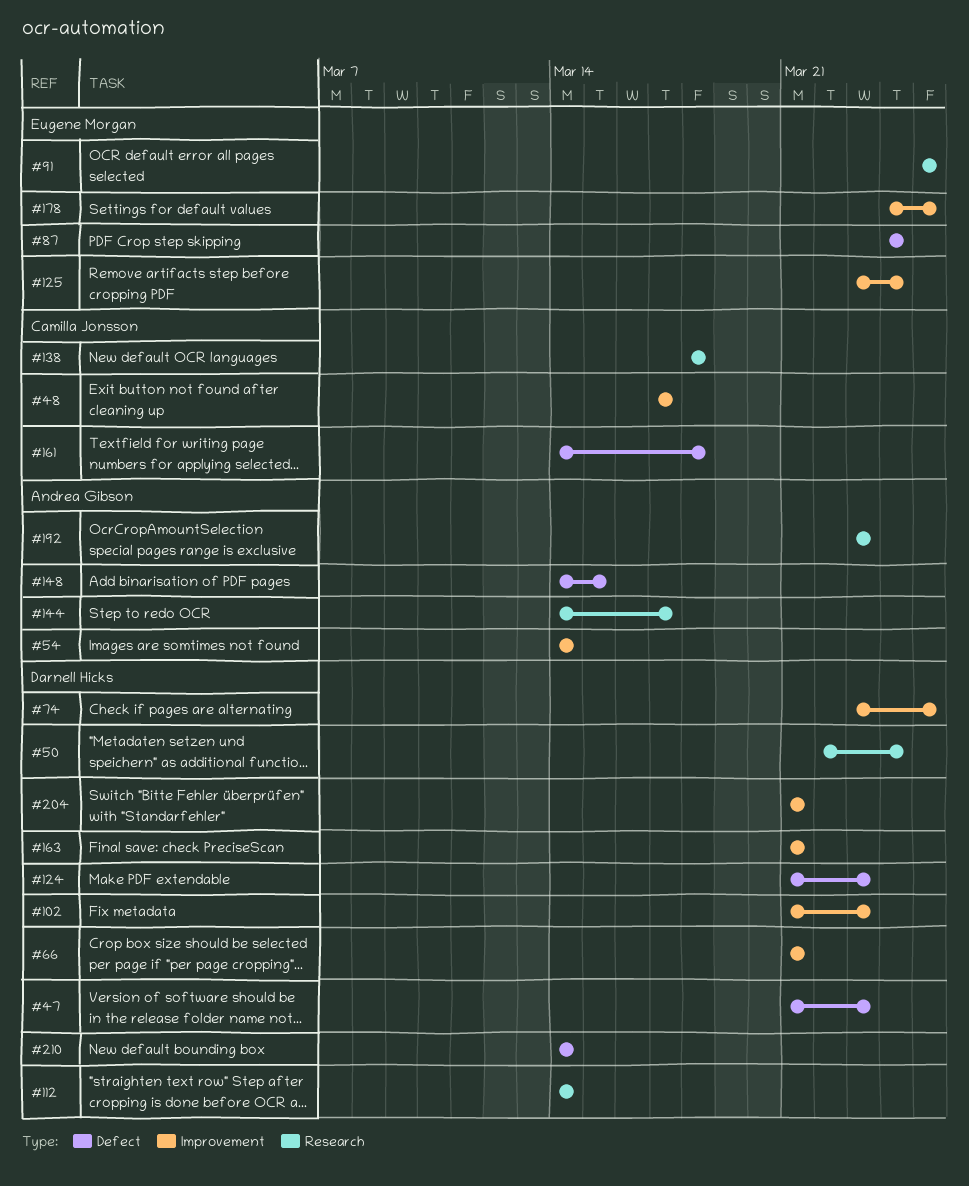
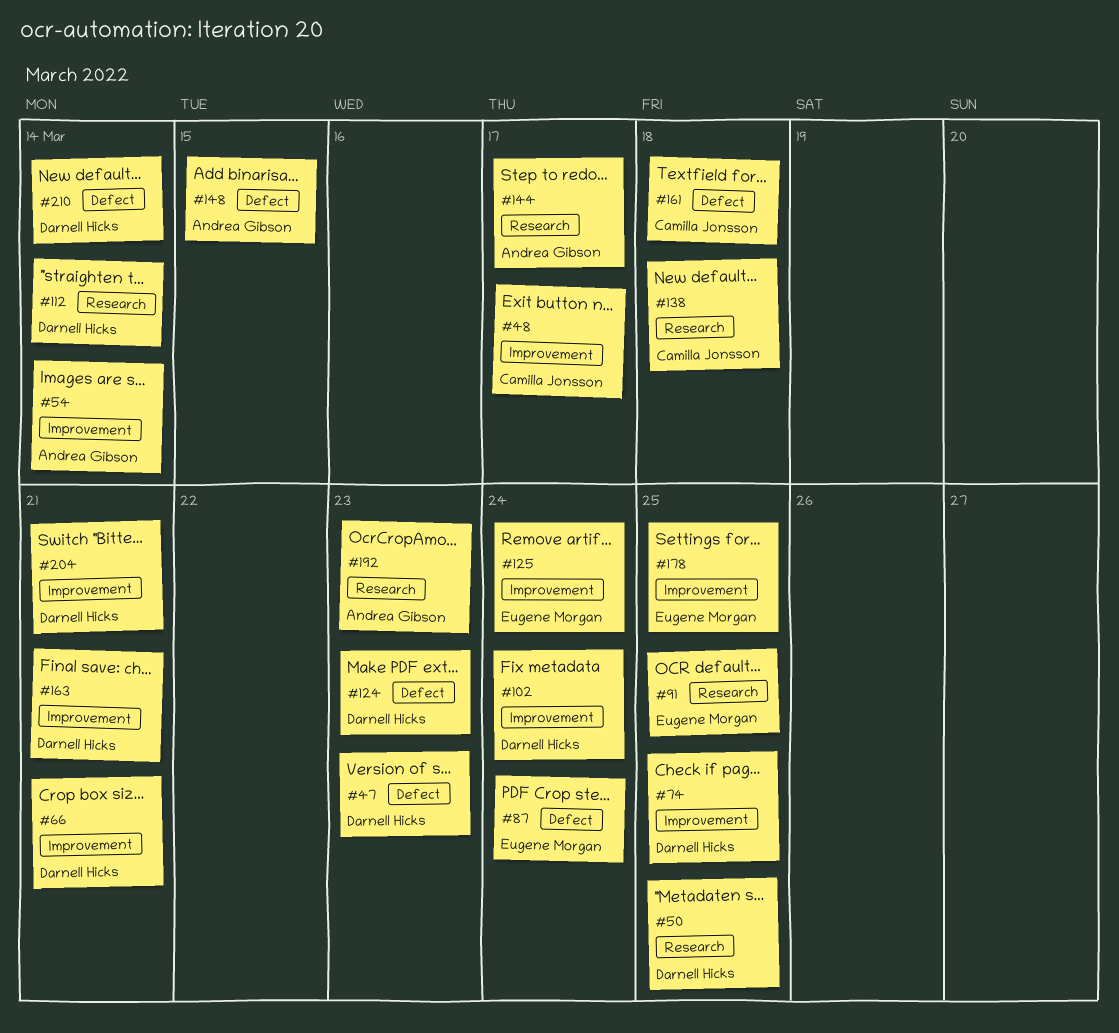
#50, due: Mar 24 -> Mar 25
#102, due: Mar 23 -> Mar 24

